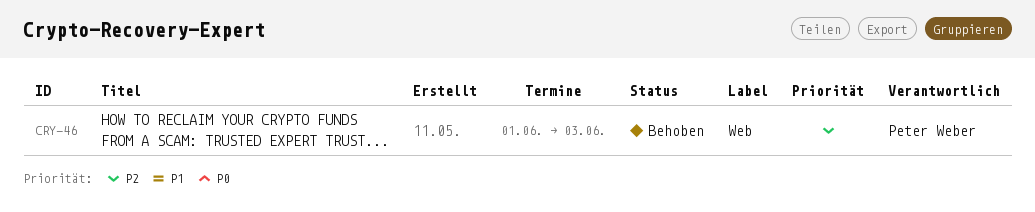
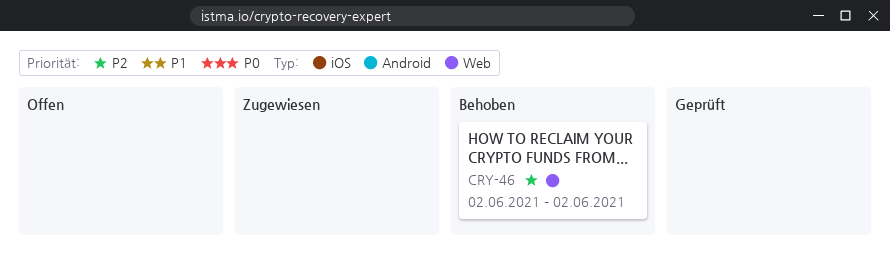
CRY-46, start: Jun 1 -> Jun 2
CRY-46, due: Jun 3 -> Jun 2

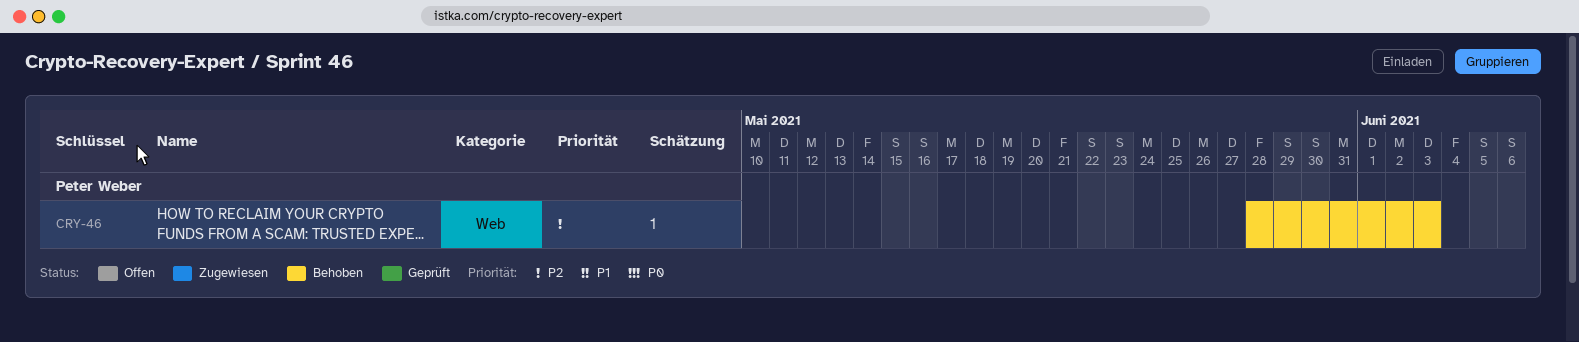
CRY-46, start: Jun 2 -> May 28
CRY-46, due: Jun 2 -> Jun 3

